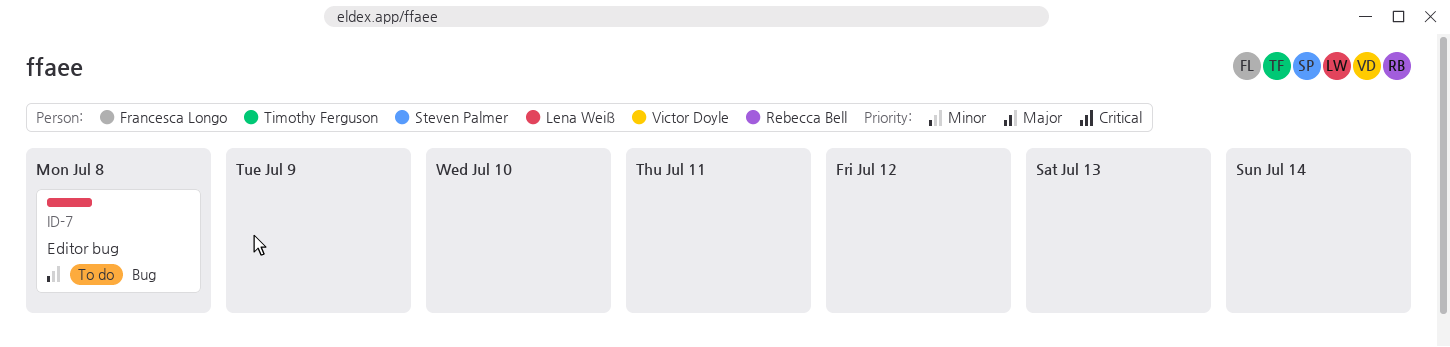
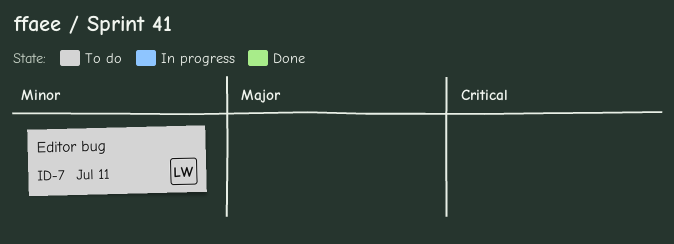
ID-7, due: Jul 8 -> Jul 11

